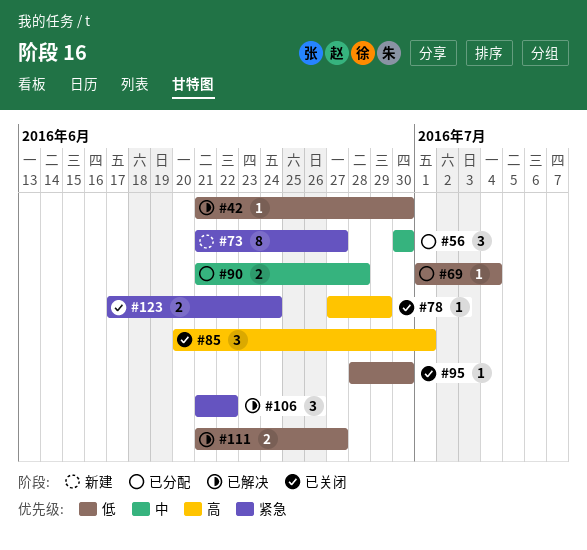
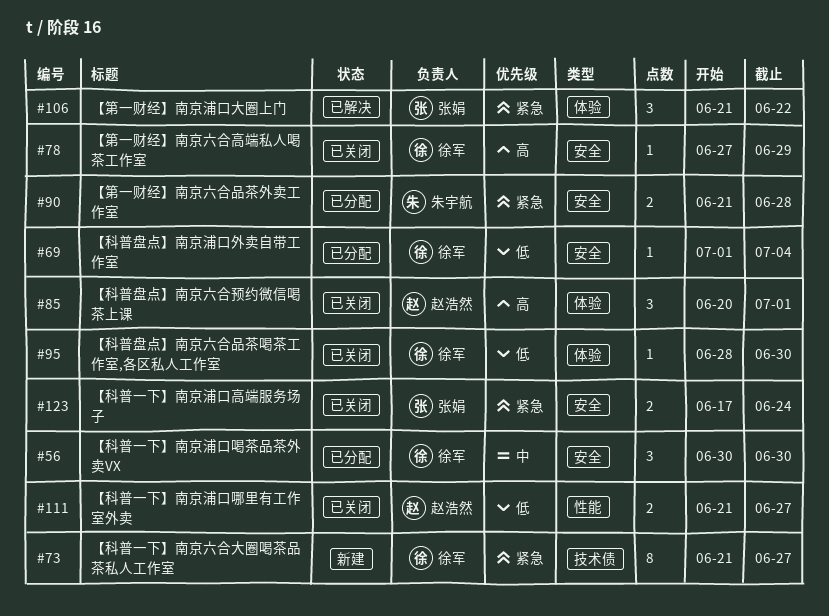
#42: present -> none
#90, priority: 中 -> 紧急
#111, status: 已解决 -> 已关闭

